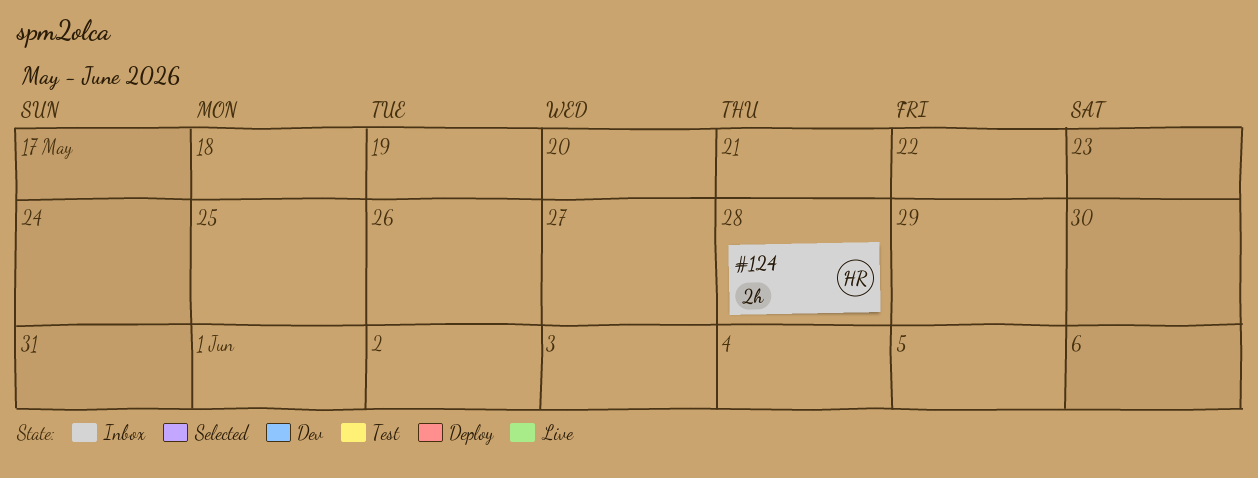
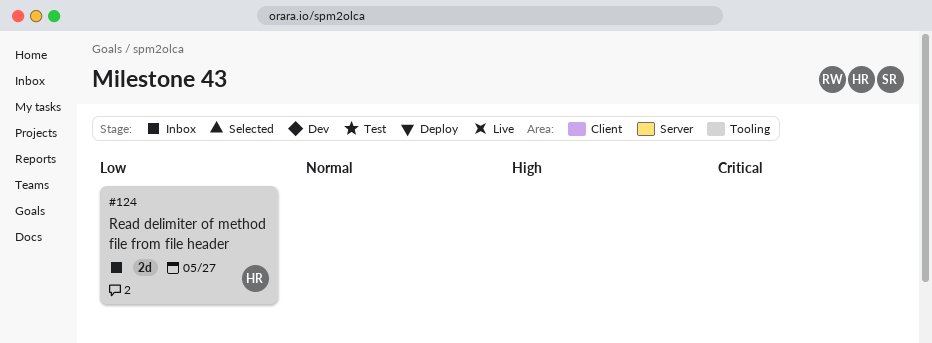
#124, estimate: 2h -> 2d
#124, due: May 28 -> May 27

